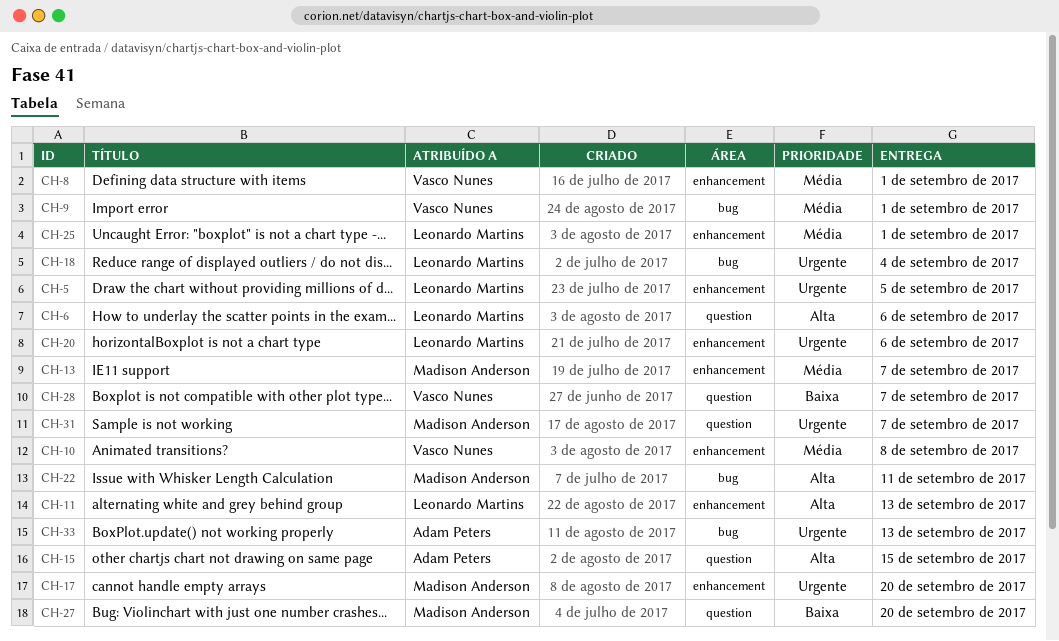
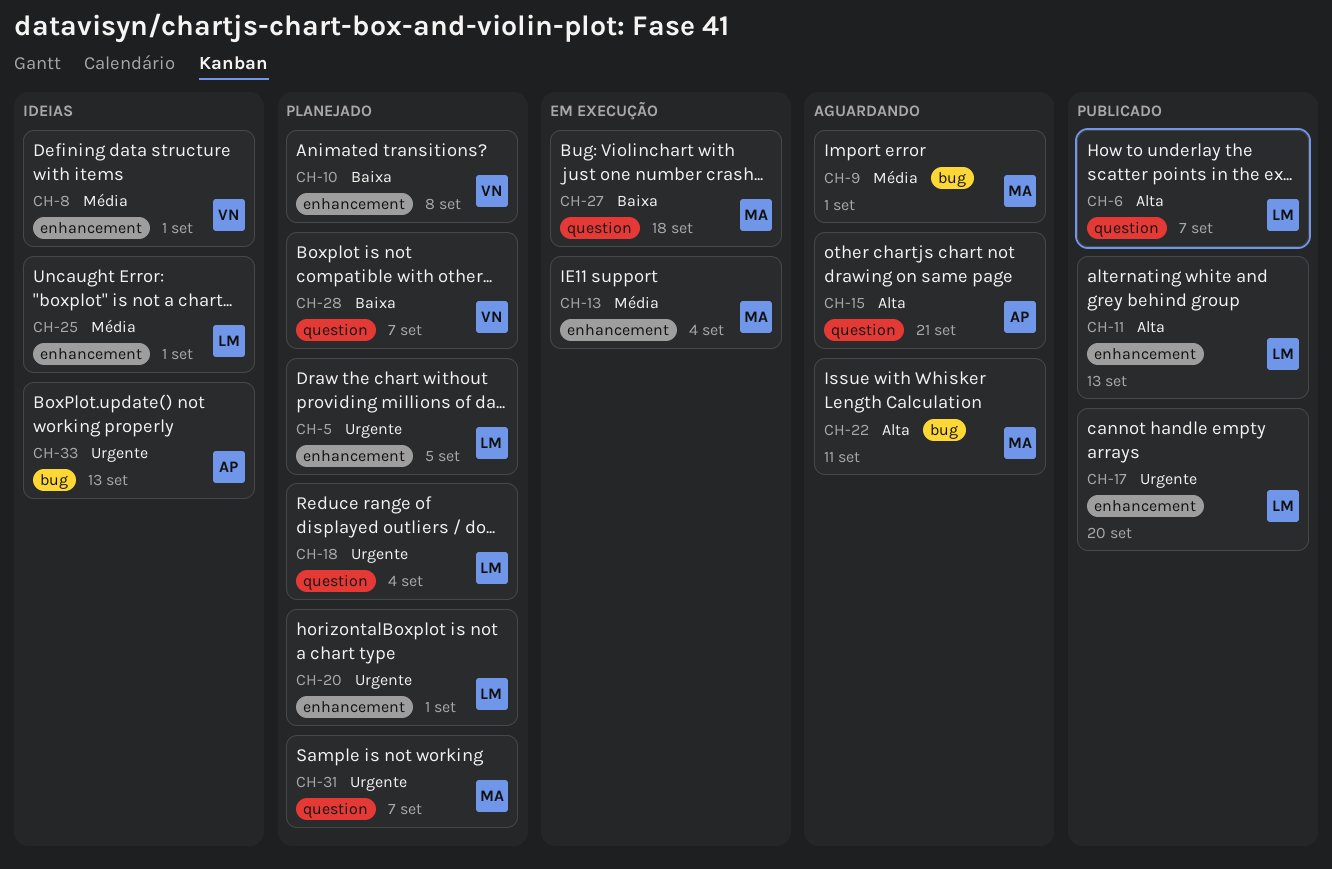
CH-6, due: Sep 6 -> Sep 7
CH-9, owner: Vasco Nunes -> Madison Anderson
CH-10, priority: Média -> Baixa
CH-13, due: Sep 7 -> Sep 4
CH-15, due: Sep 15 -> Sep 21
CH-17, owner: Madison Anderson -> Leonardo Martins
CH-18, label: bug -> question
CH-20, due: Sep 6 -> Sep 1
CH-27, due: Sep 20 -> Sep 18

